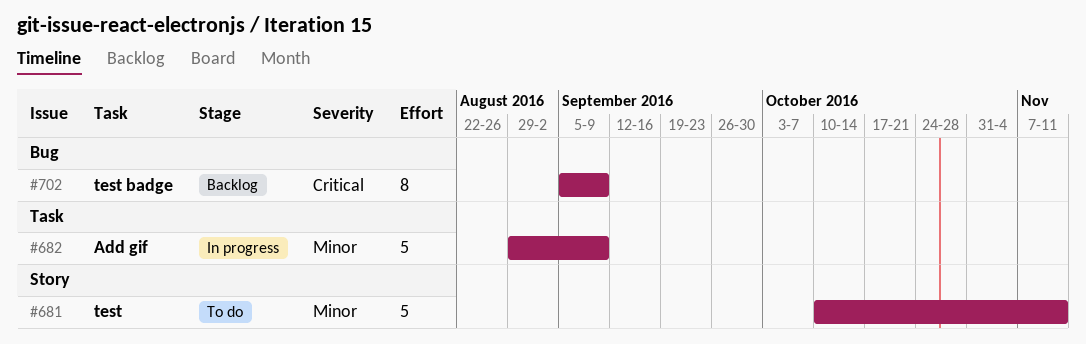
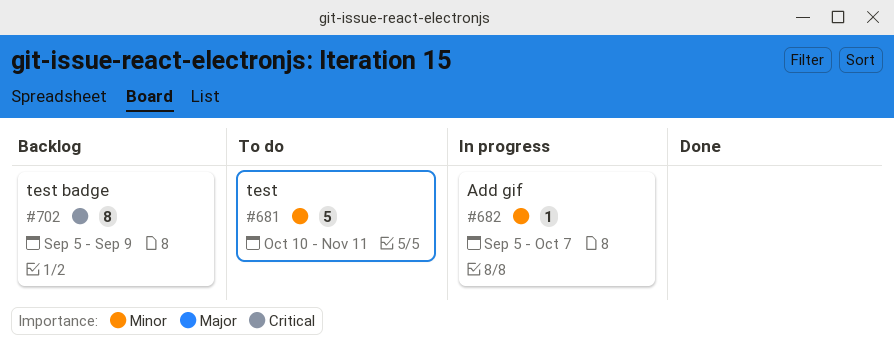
#682, estimate: 5 -> 1
#682, start: Aug 29 -> Sep 5
#682, due: Sep 9 -> Oct 7

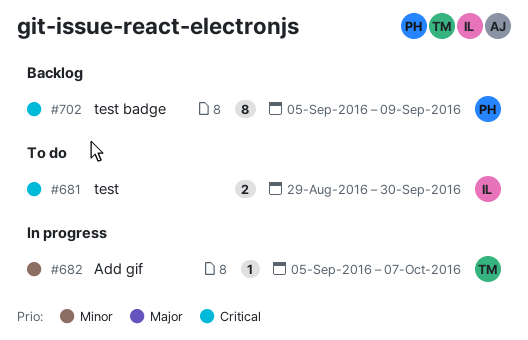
#681, priority: Minor -> Critical
#681, estimate: 5 -> 2
#681, start: Oct 10 -> Aug 29
#681, due: Nov 11 -> Sep 30

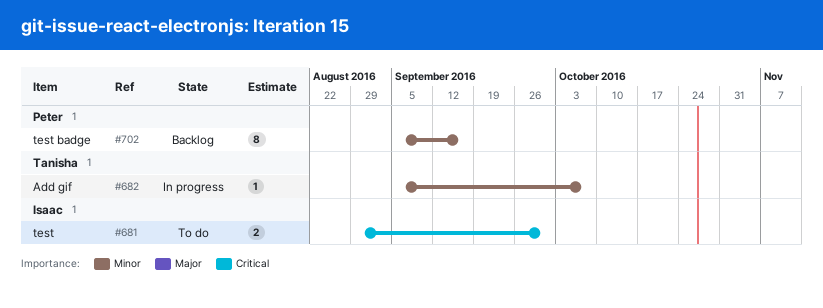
#702, priority: Critical -> Minor
#702, due: Sep 9 -> Sep 16

